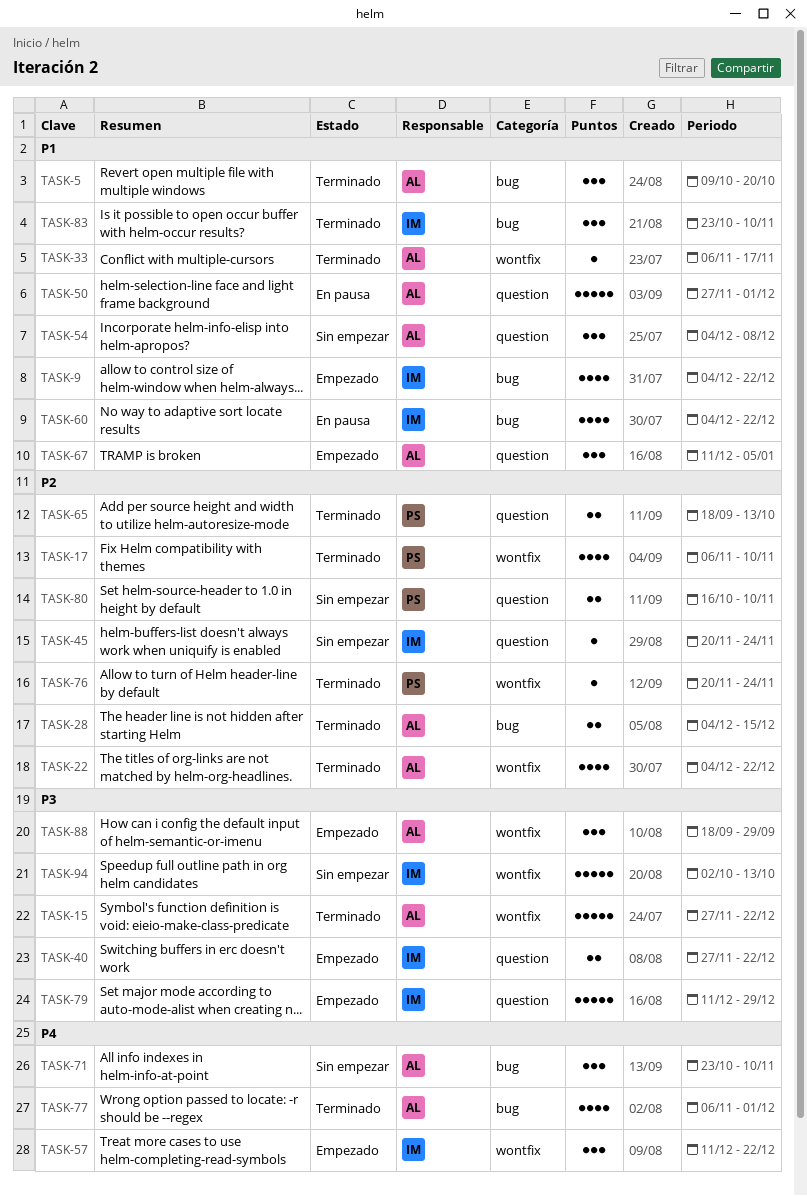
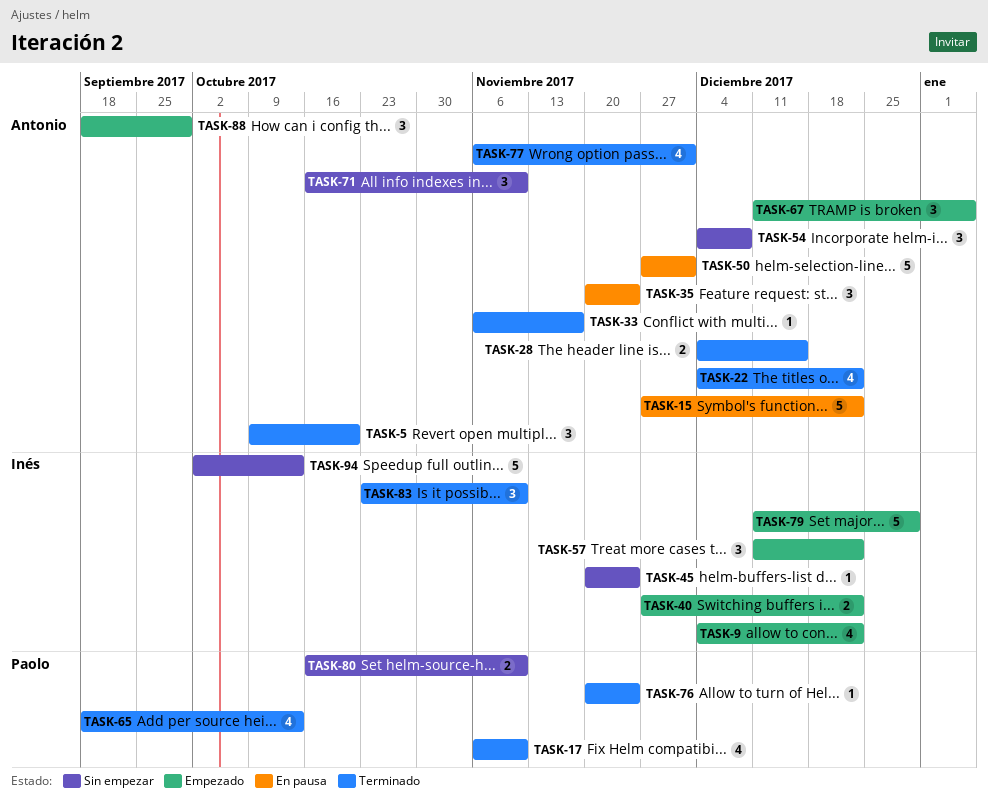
TASK-15, status: Terminado -> En pausa
TASK-35: none -> present
TASK-60: present -> none
TASK-65, estimate: 2 -> 4
TASK-71, start: Oct 23 -> Oct 16

